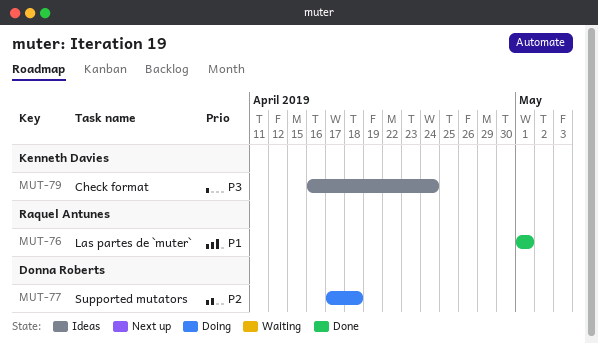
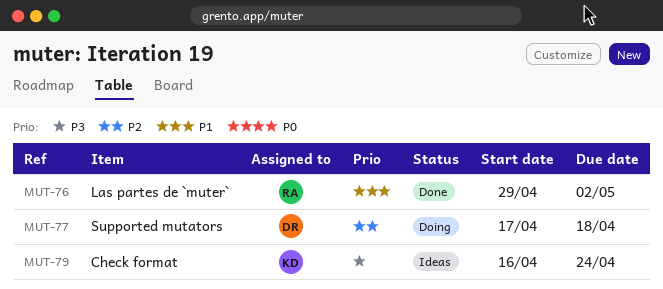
MUT-76, start: May 1 -> Apr 29
MUT-76, due: May 1 -> May 2

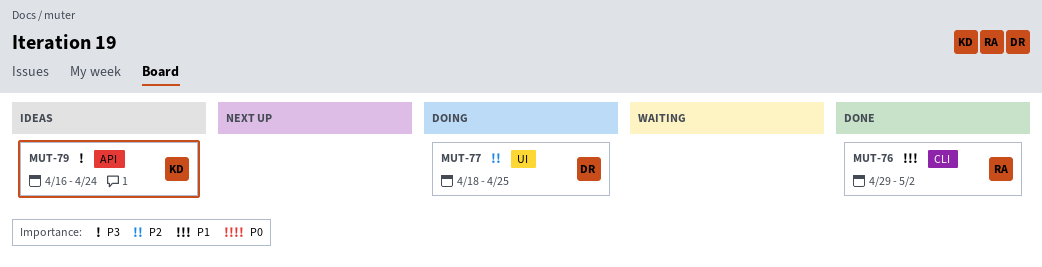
MUT-77, start: Apr 17 -> Apr 18
MUT-77, due: Apr 18 -> Apr 25

